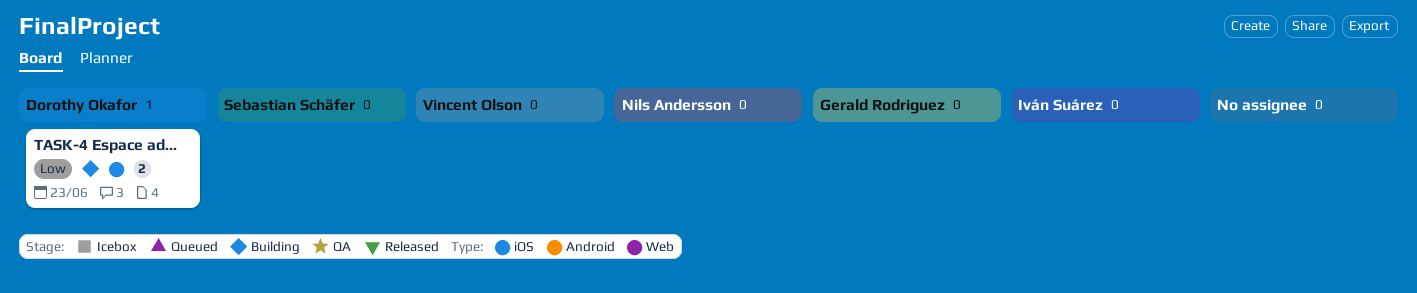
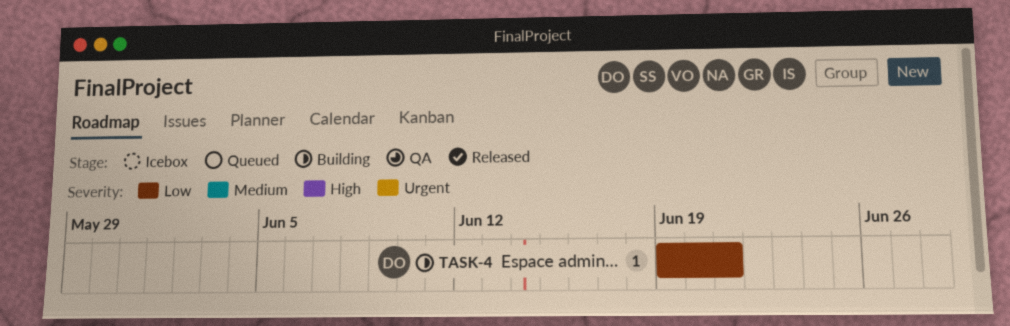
TASK-4, estimate: 2 -> 1
TASK-4, due: Jun 23 -> Jun 21

